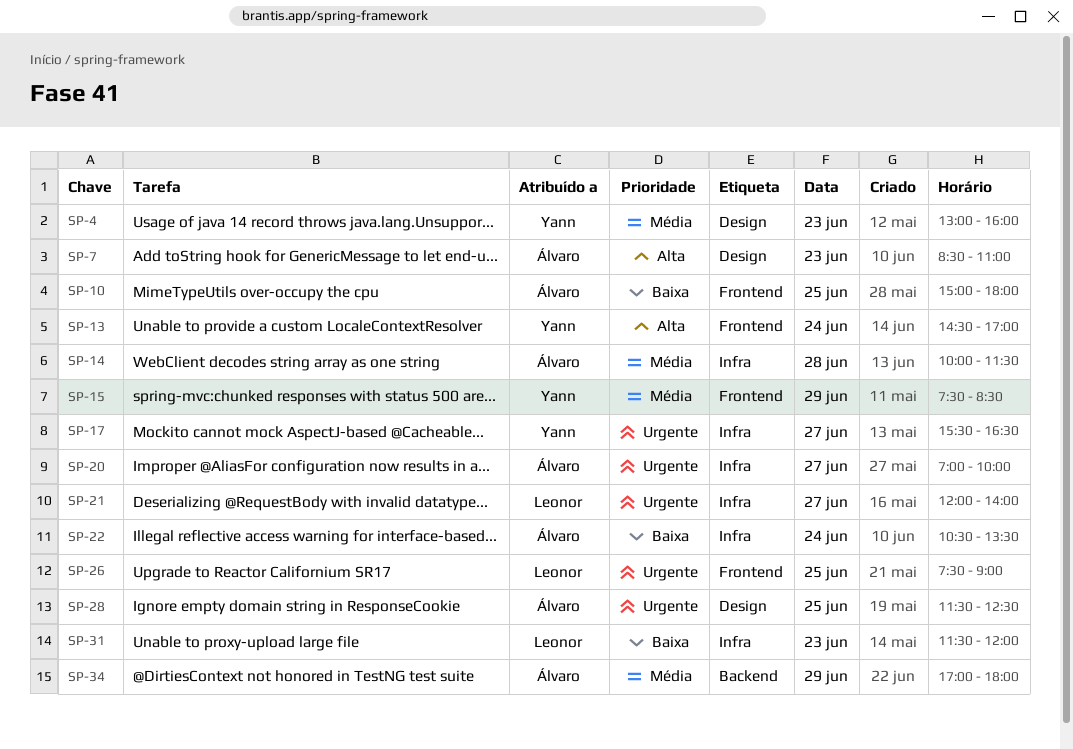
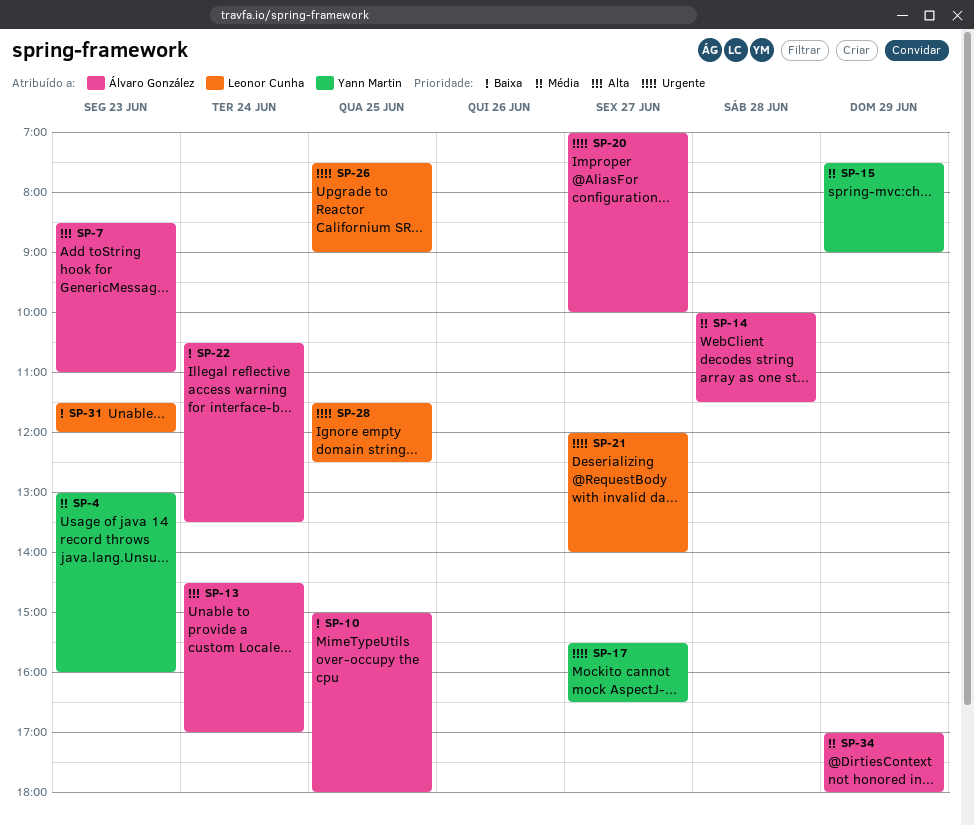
SP-13, owner: Yann Martin -> Álvaro González
SP-15, ends: 08:30 -> 09:00
SP-28, owner: Álvaro González -> Leonor Cunha

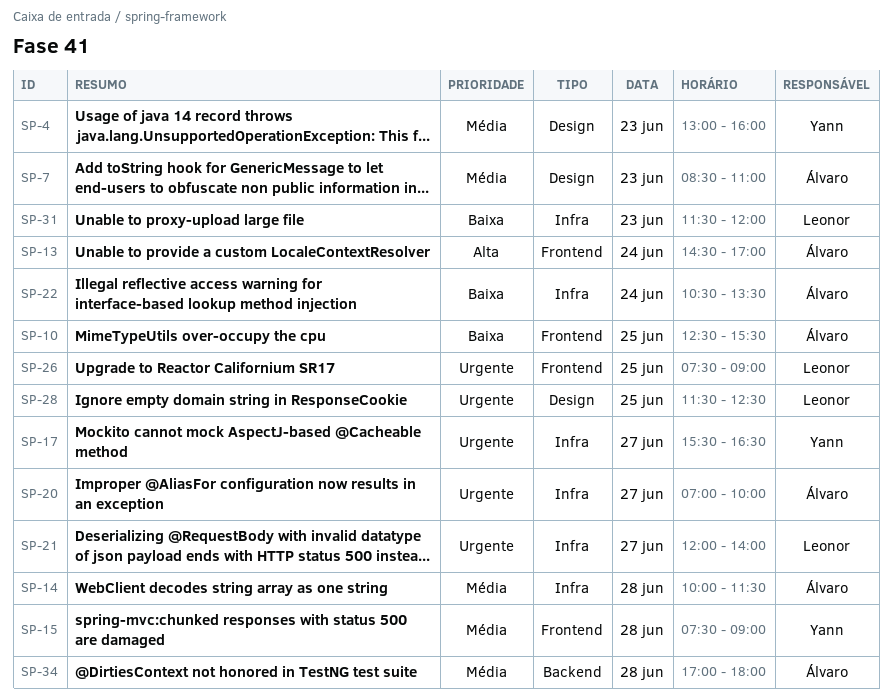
SP-7, priority: Alta -> Média
SP-10, begins: 15:00 -> 12:30
SP-10, ends: 18:00 -> 15:30
SP-15, day: Jun 29 -> Jun 28
SP-34, day: Jun 29 -> Jun 28

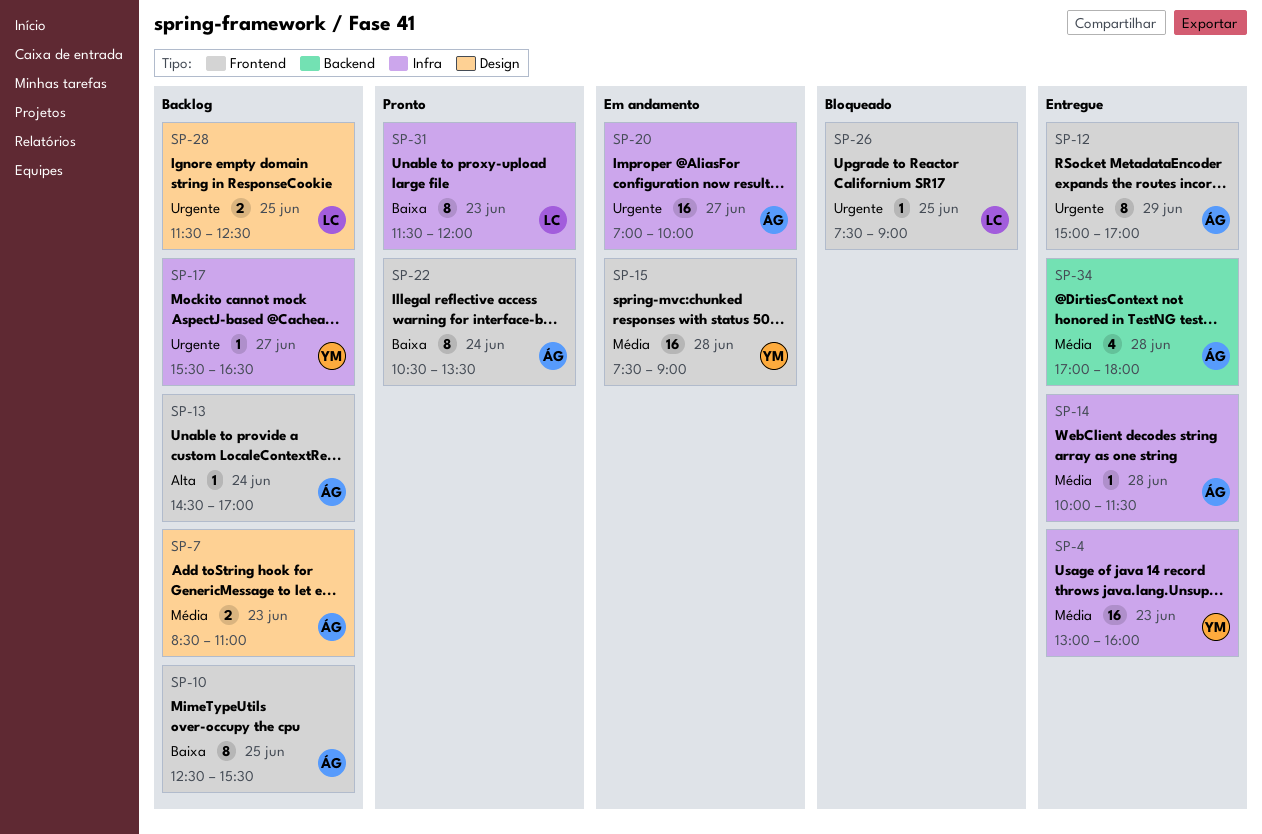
SP-4, label: Design -> Infra
SP-12: none -> present
SP-21: present -> none
SP-22, label: Infra -> Frontend

